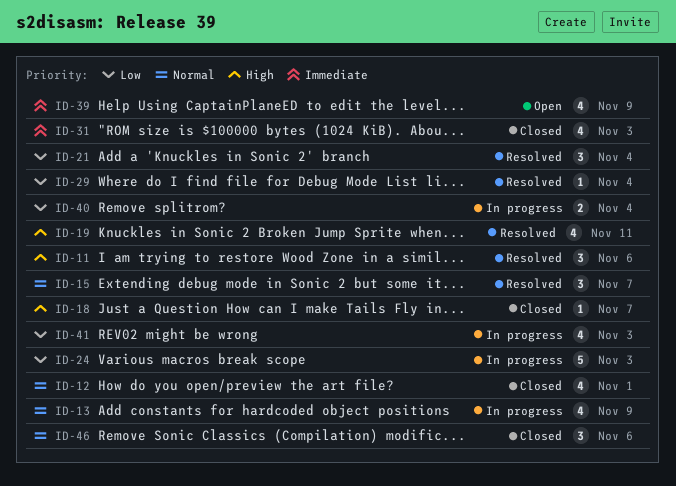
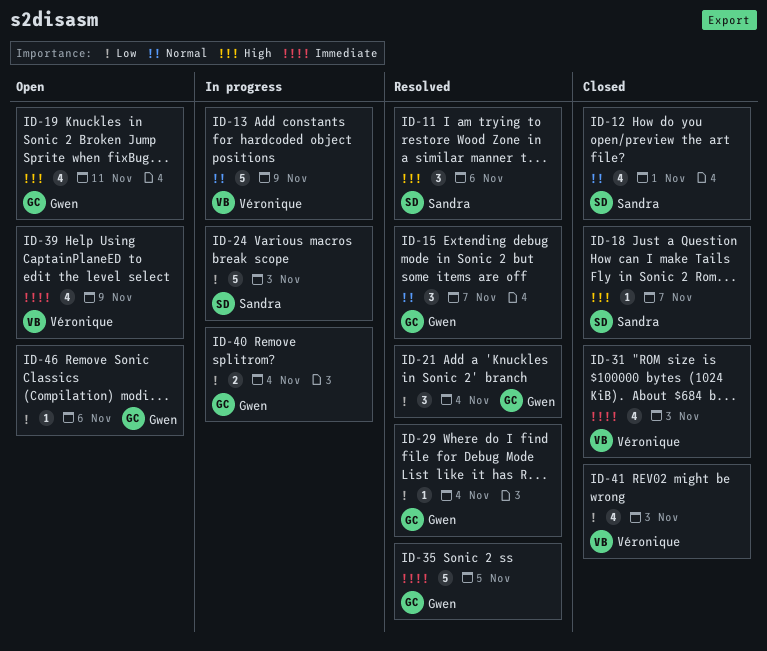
ID-13, estimate: 4 -> 5
ID-19, status: Resolved -> Open
ID-35: none -> present
ID-41, status: In progress -> Closed
ID-46, status: Closed -> Open
ID-46, priority: Normal -> Low
ID-46, estimate: 3 -> 1

